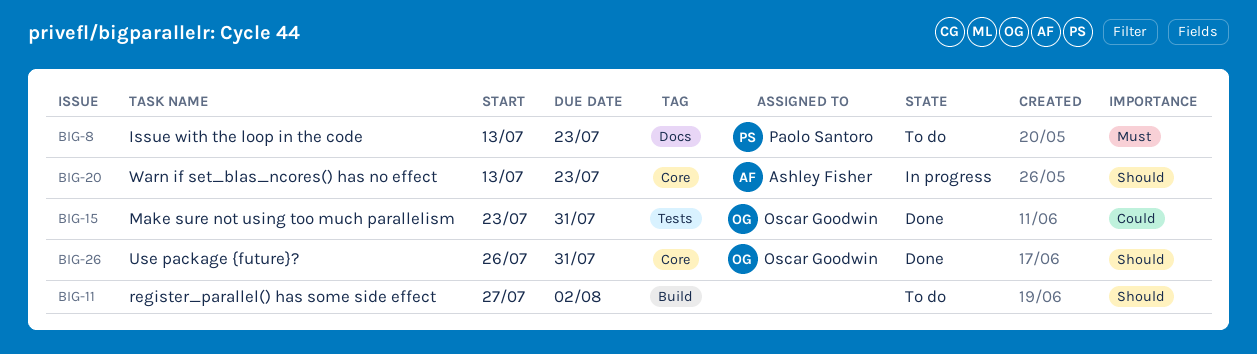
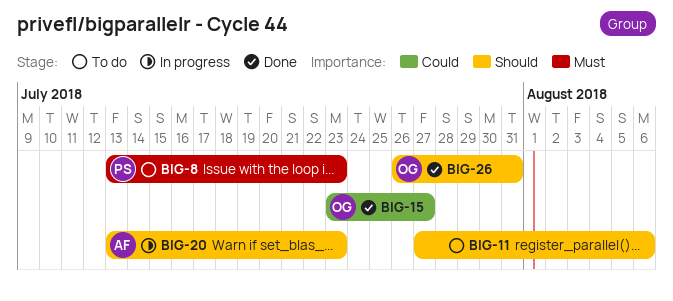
BIG-11, due: Aug 2 -> Aug 6
BIG-15, due: Jul 31 -> Jul 27

